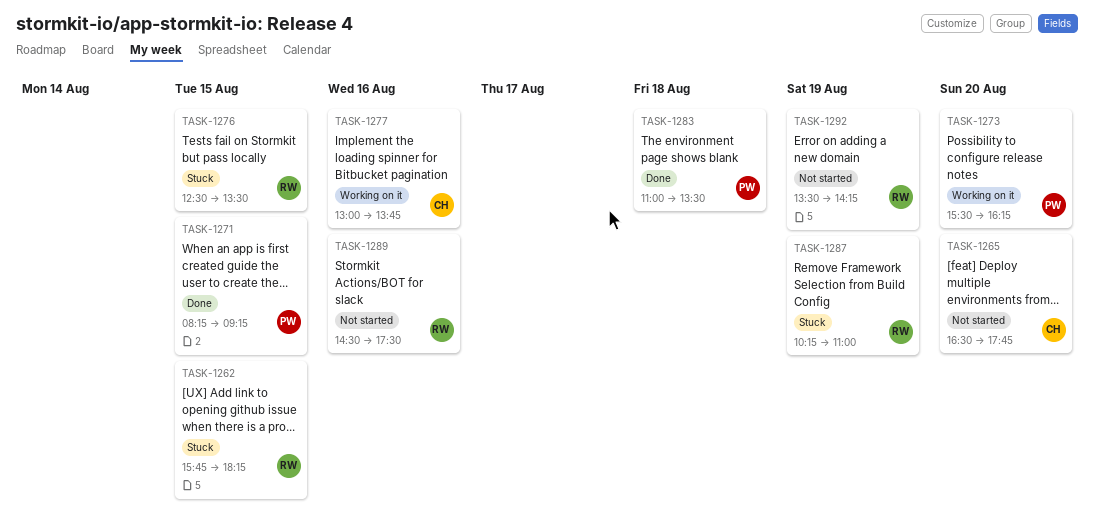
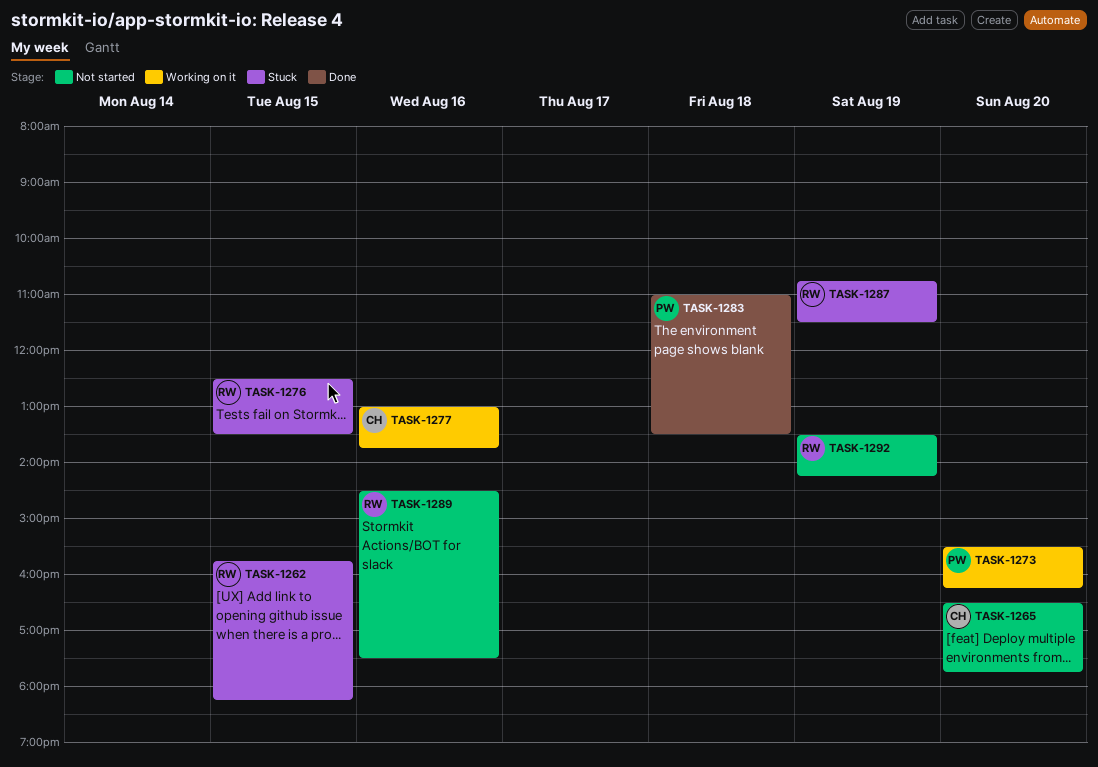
TASK-1271: present -> none
TASK-1287, begins: 10:15 -> 10:45
TASK-1287, ends: 11:00 -> 11:30

